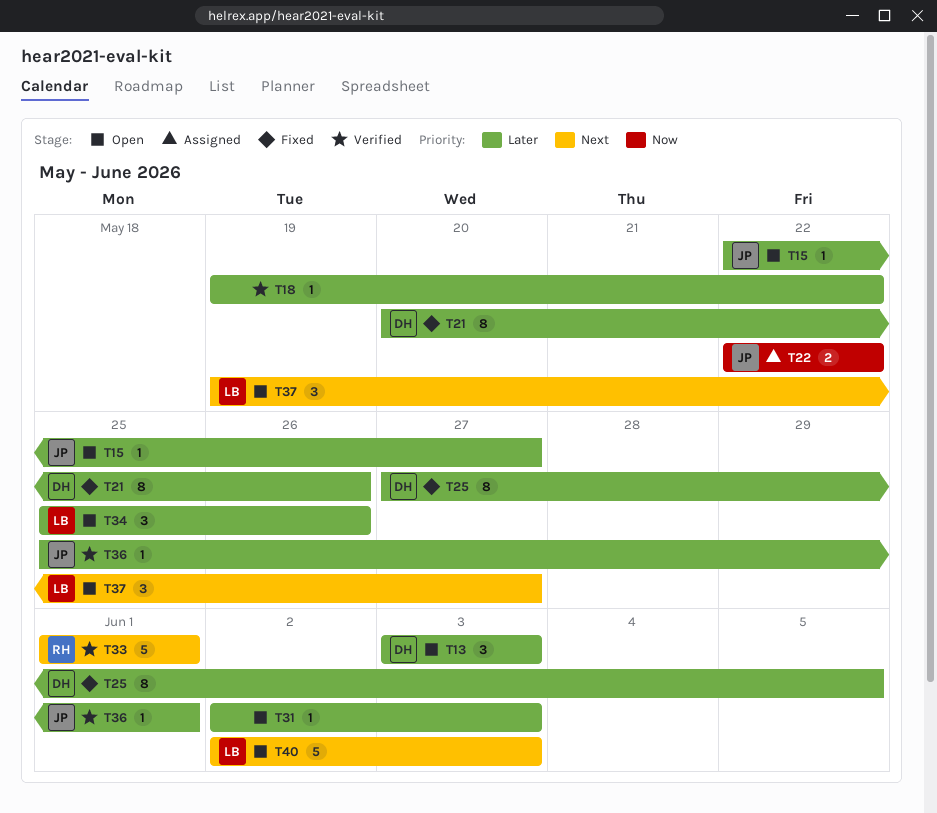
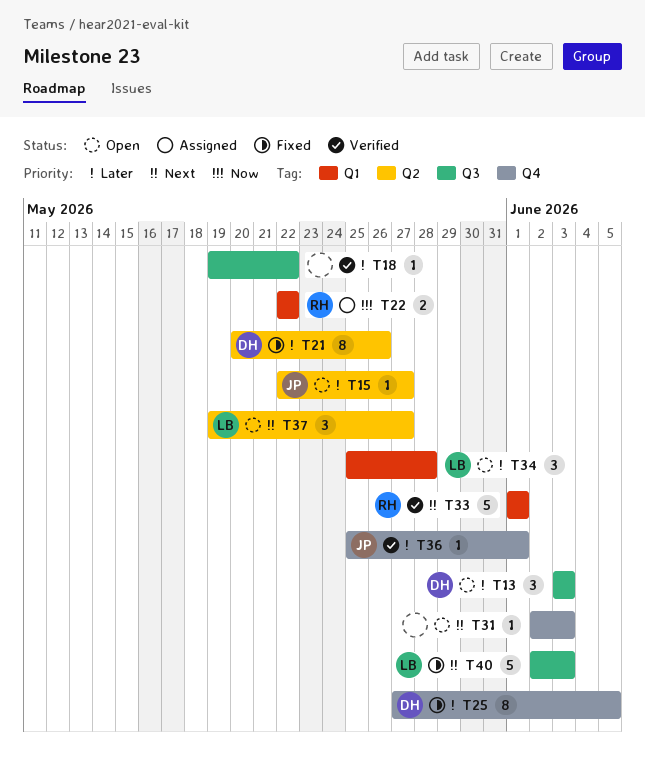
T22, owner: JP -> RH
T31, priority: Later -> Next
T34, due: May 26 -> May 28
T40, status: Open -> Fixed

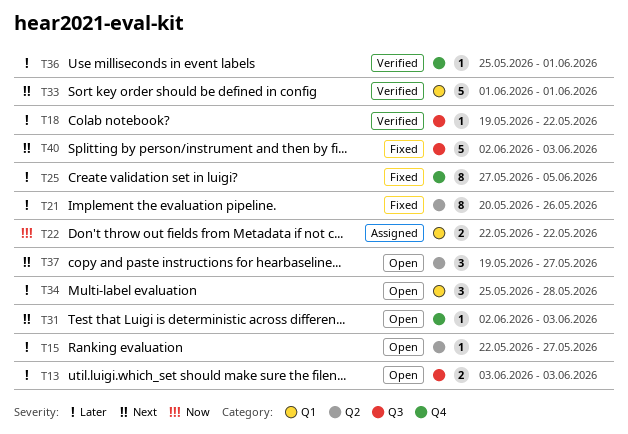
T13, estimate: 3 -> 2

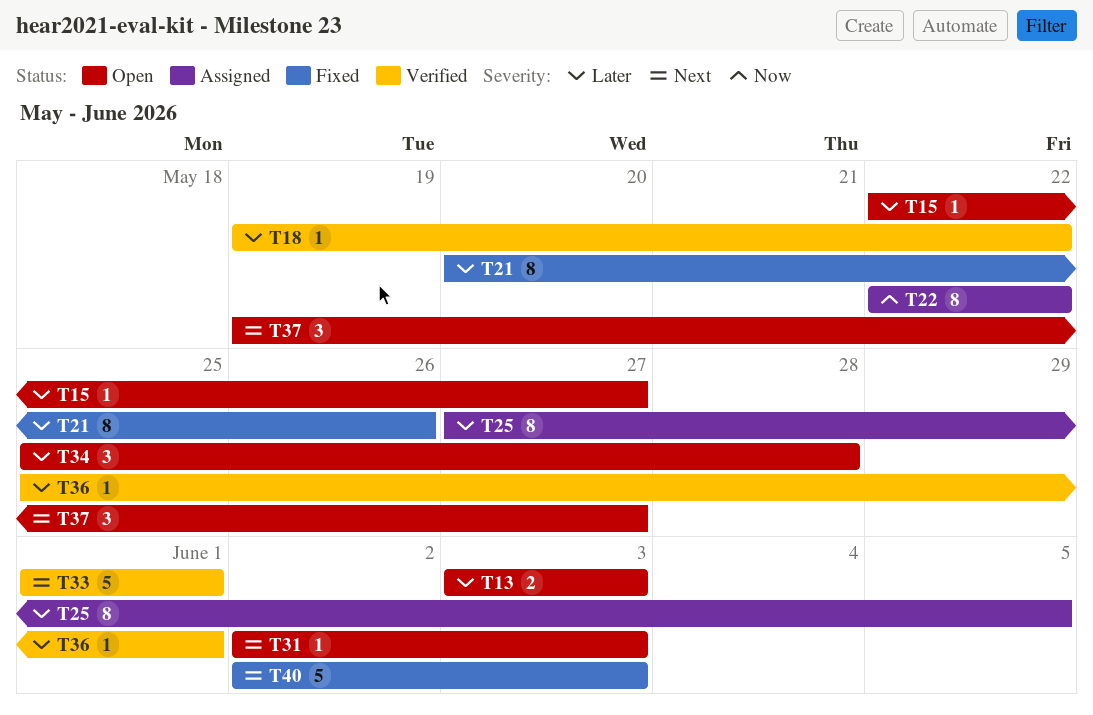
T22, estimate: 2 -> 8
T25, status: Fixed -> Assigned

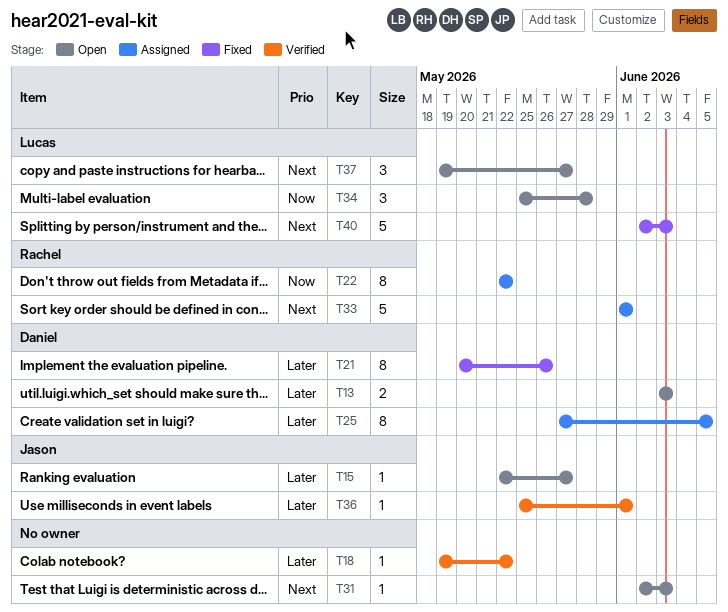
T33, status: Verified -> Assigned
T34, priority: Later -> Now

